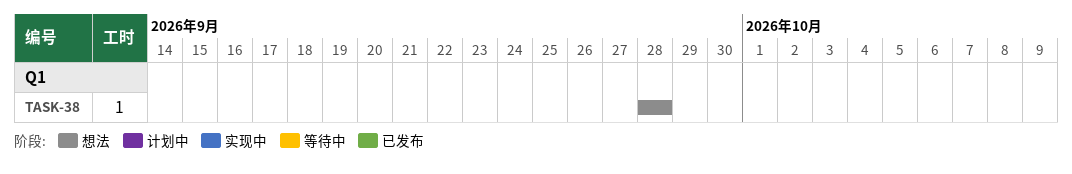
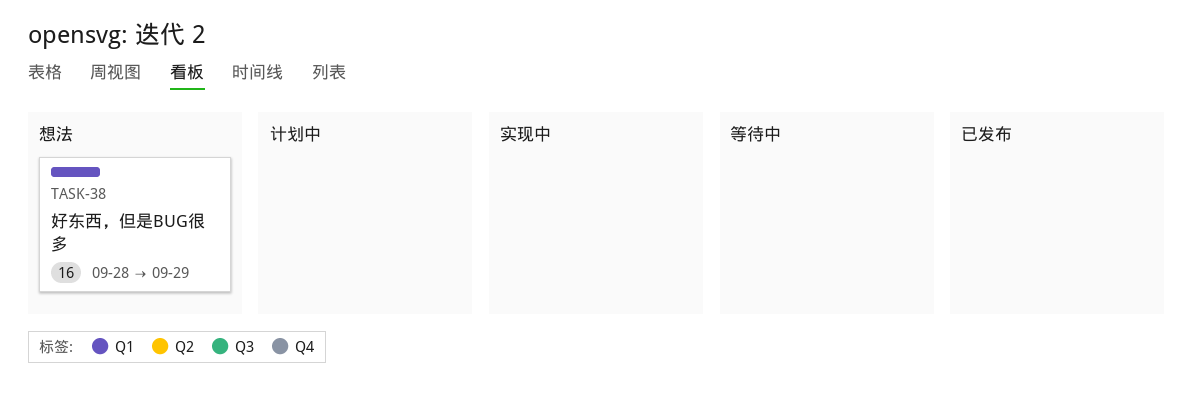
TASK-38, estimate: 1 -> 16
TASK-38, due: Sep 28 -> Sep 29

